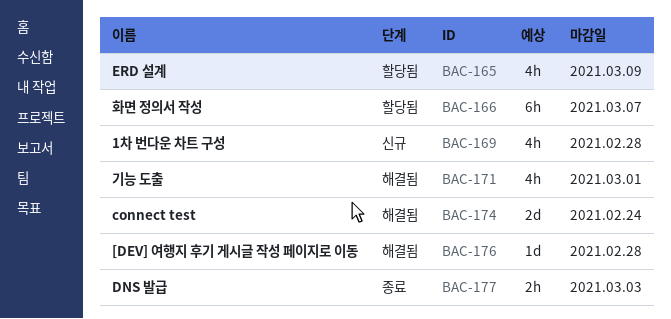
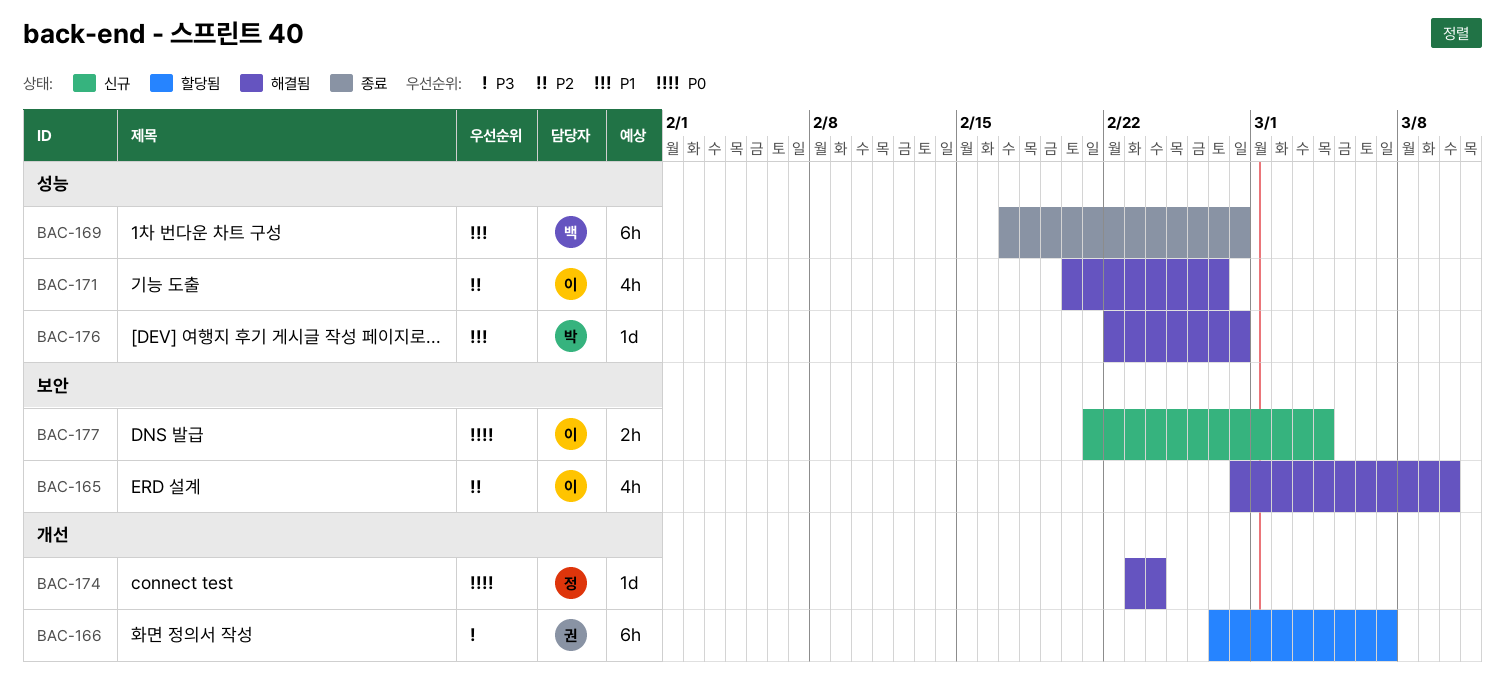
BAC-165, status: 할당됨 -> 해결됨
BAC-165, due: Mar 9 -> Mar 10
BAC-169, status: 신규 -> 종료
BAC-169, estimate: 4h -> 6h
BAC-171, due: Mar 1 -> Feb 27
BAC-174, estimate: 2d -> 1d
BAC-177, status: 종료 -> 신규
BAC-177, due: Mar 3 -> Mar 4

